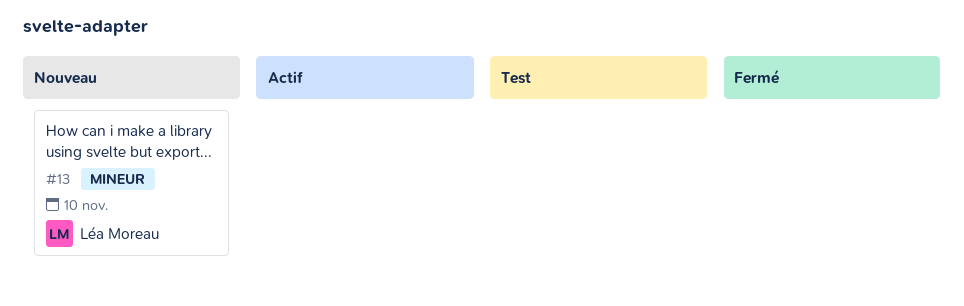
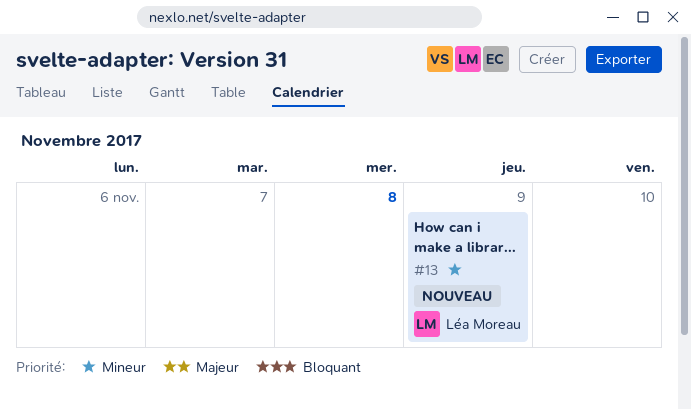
#13, day: Nov 10 -> Nov 9

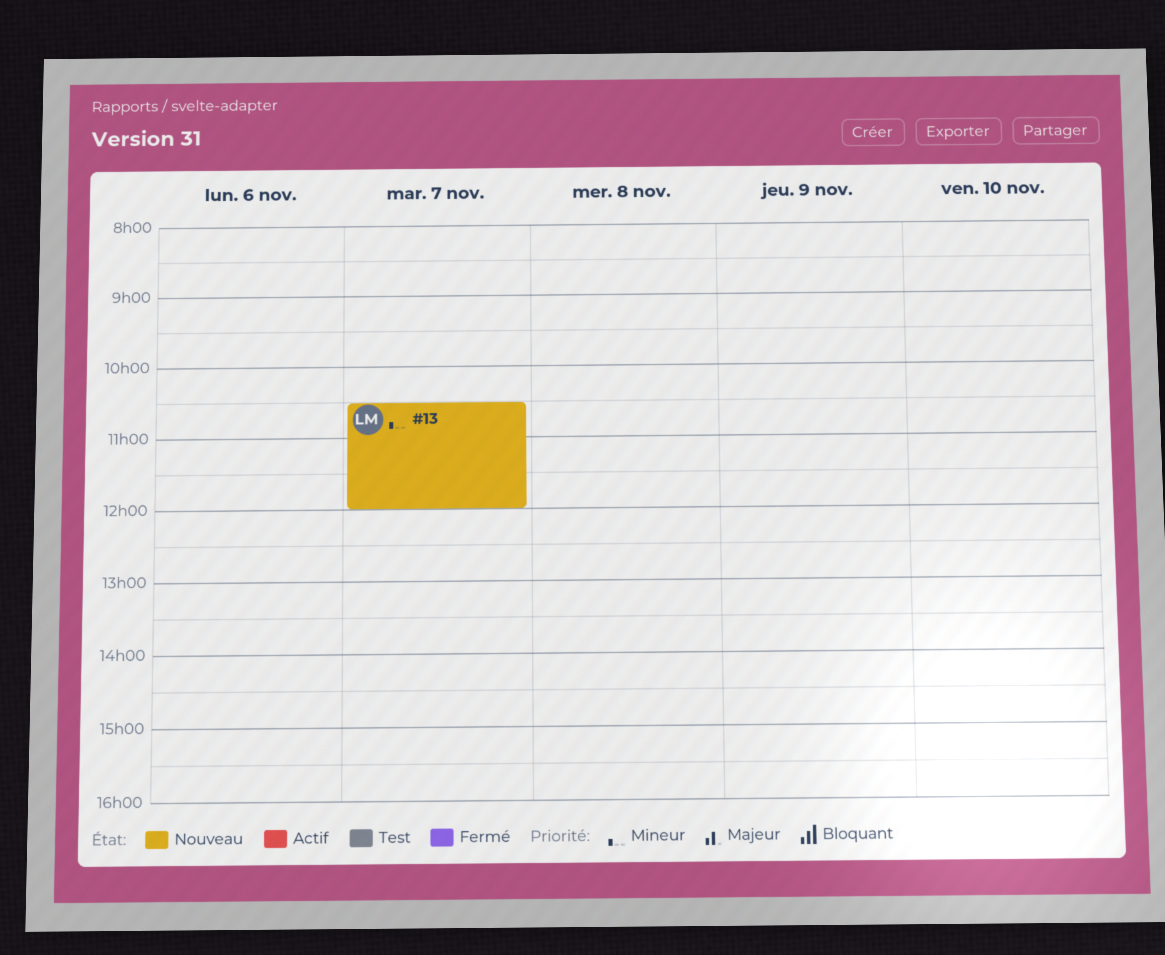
#13, day: Nov 9 -> Nov 7

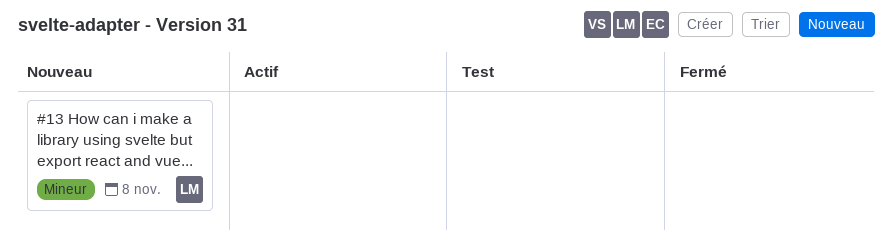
#13, day: Nov 7 -> Nov 8

